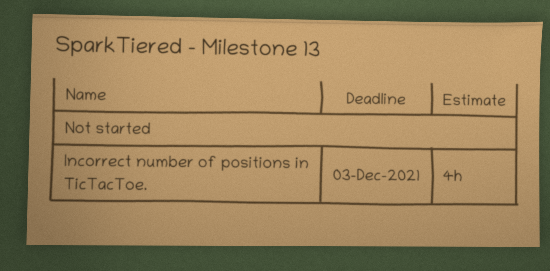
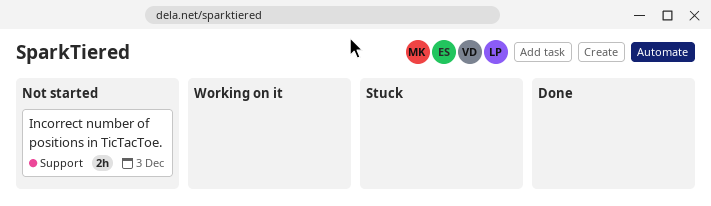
Incorrect number of positions in TicTacToe., estimate: 4h -> 2h

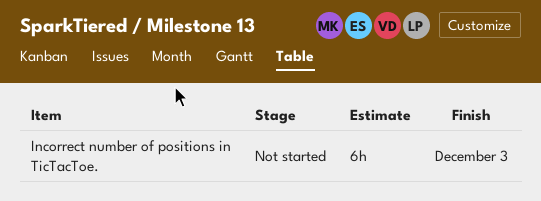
Incorrect number of positions in TicTacToe., estimate: 2h -> 6h

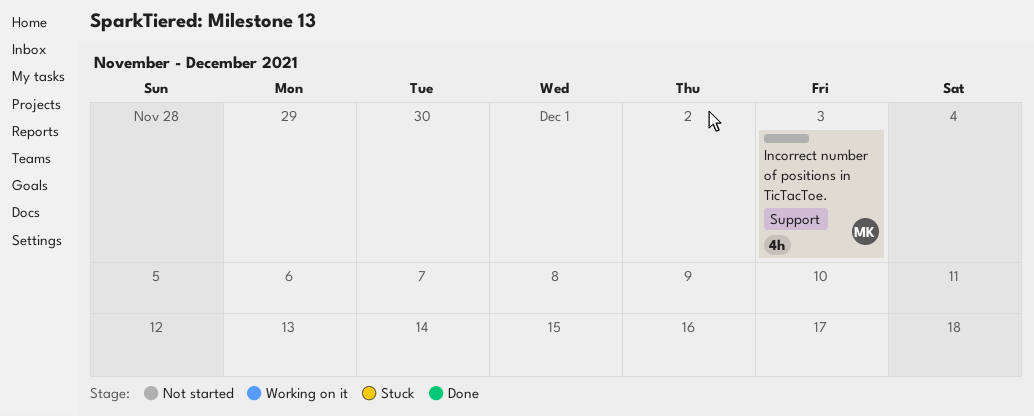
Incorrect number of positions in TicTacToe., estimate: 6h -> 4h

